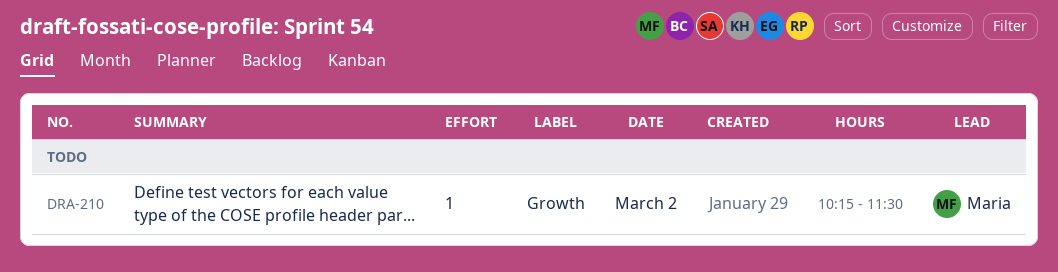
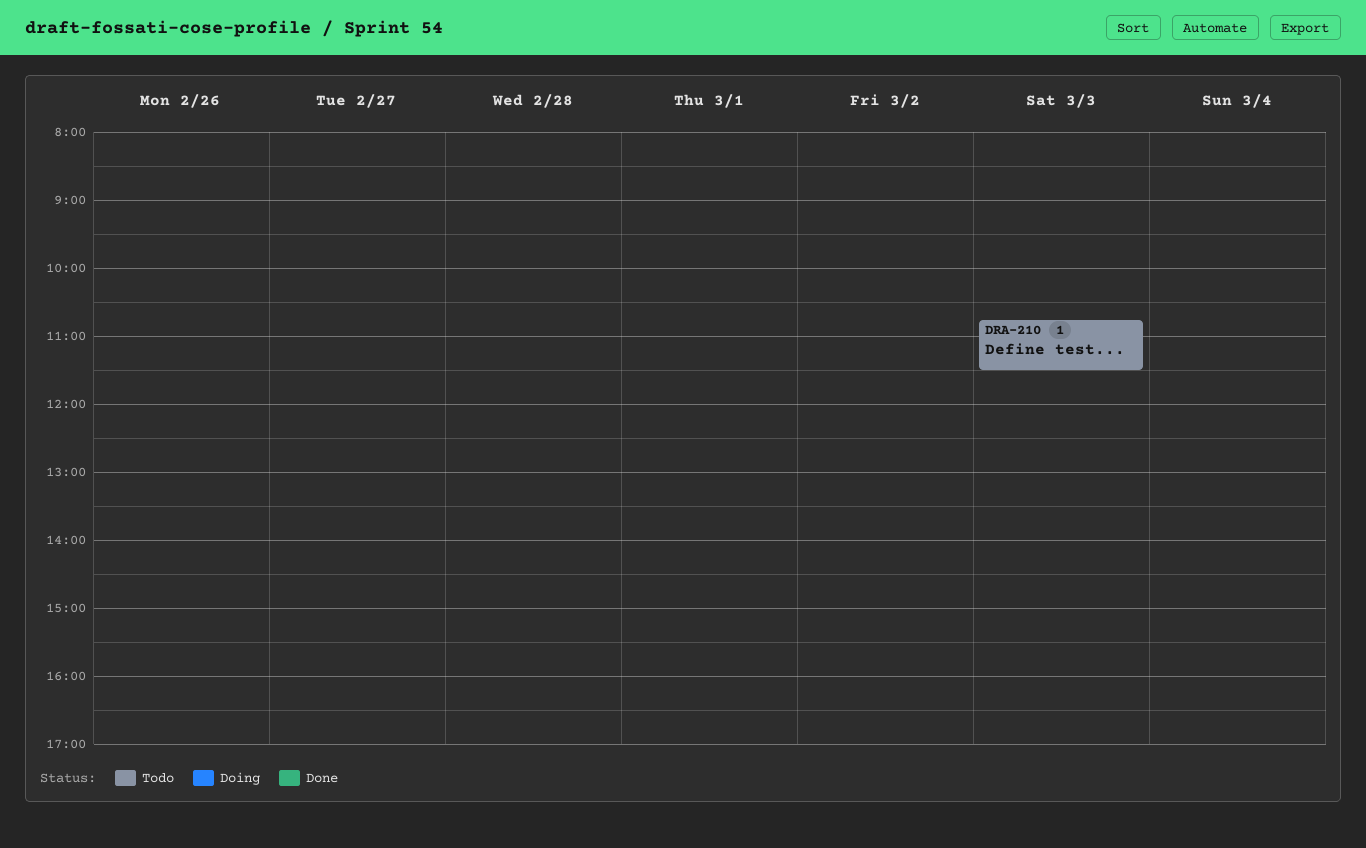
DRA-210, day: Mar 2 -> Mar 3
DRA-210, begins: 10:15 -> 10:45

